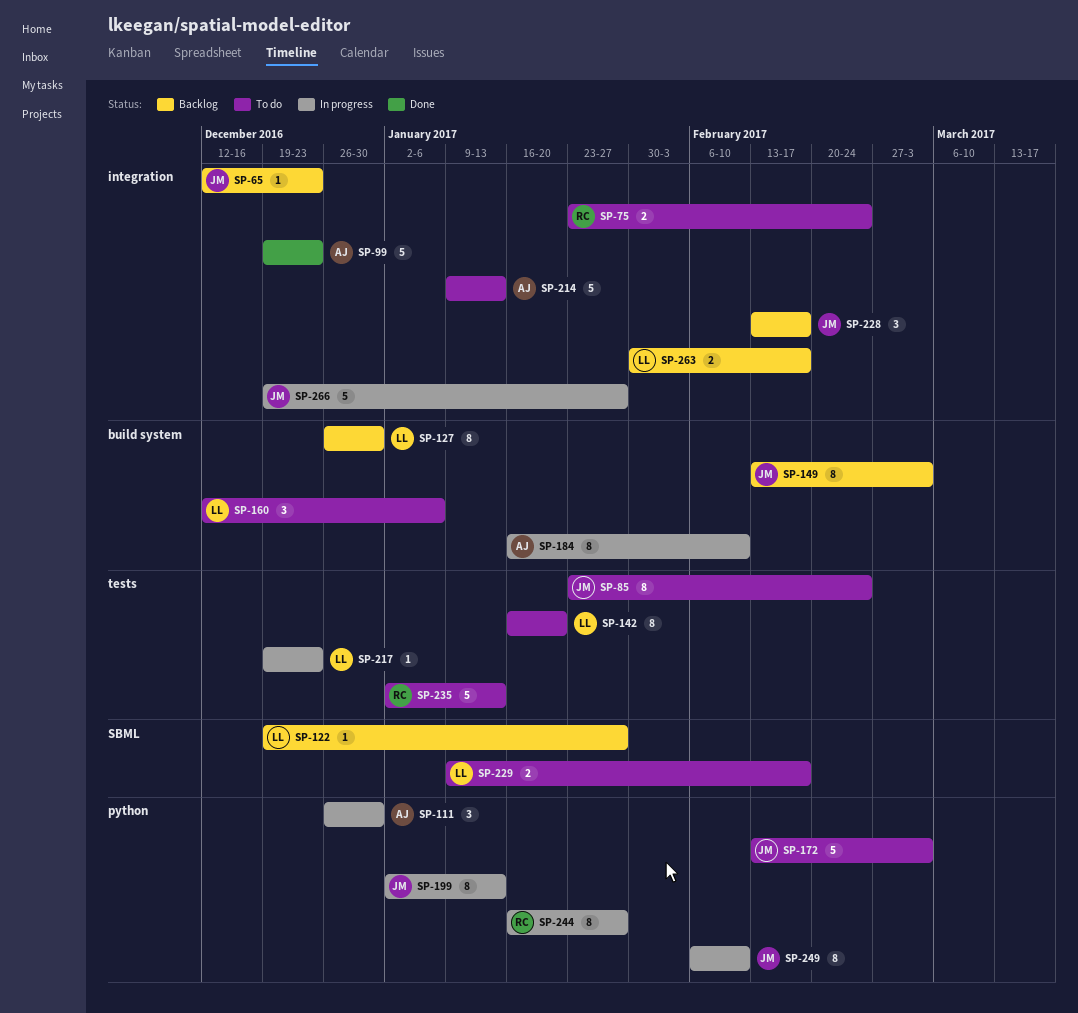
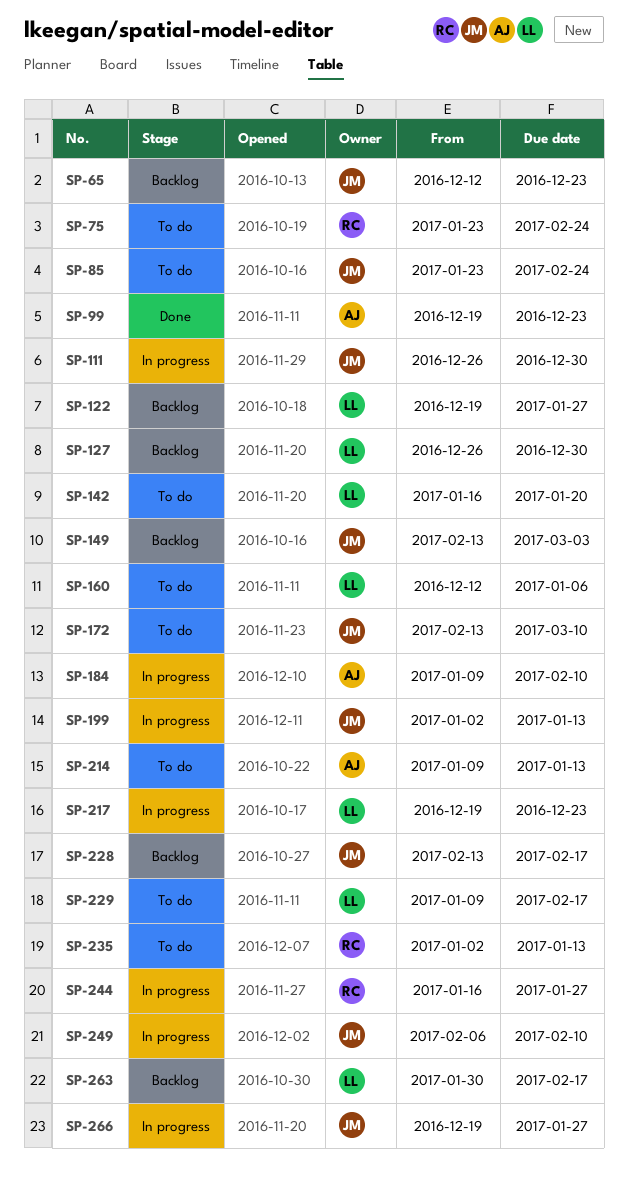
SP-111, owner: AJ -> JM
SP-172, due: Mar 3 -> Mar 10
SP-184, start: Jan 16 -> Jan 9

